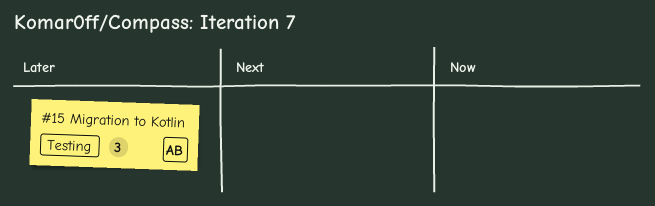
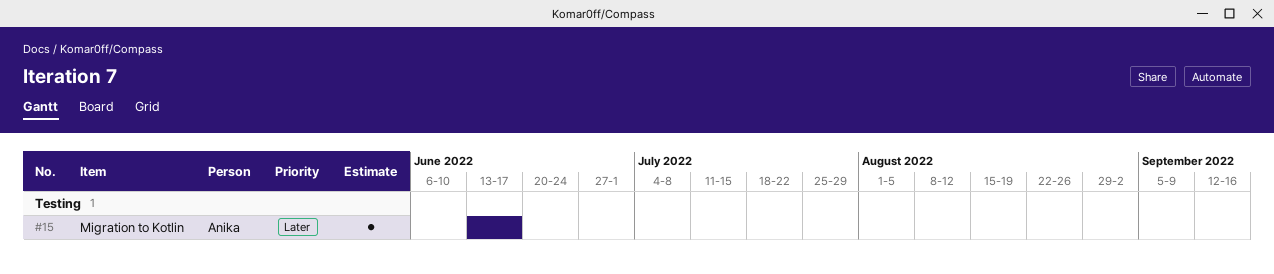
#15, estimate: 3 -> 1

